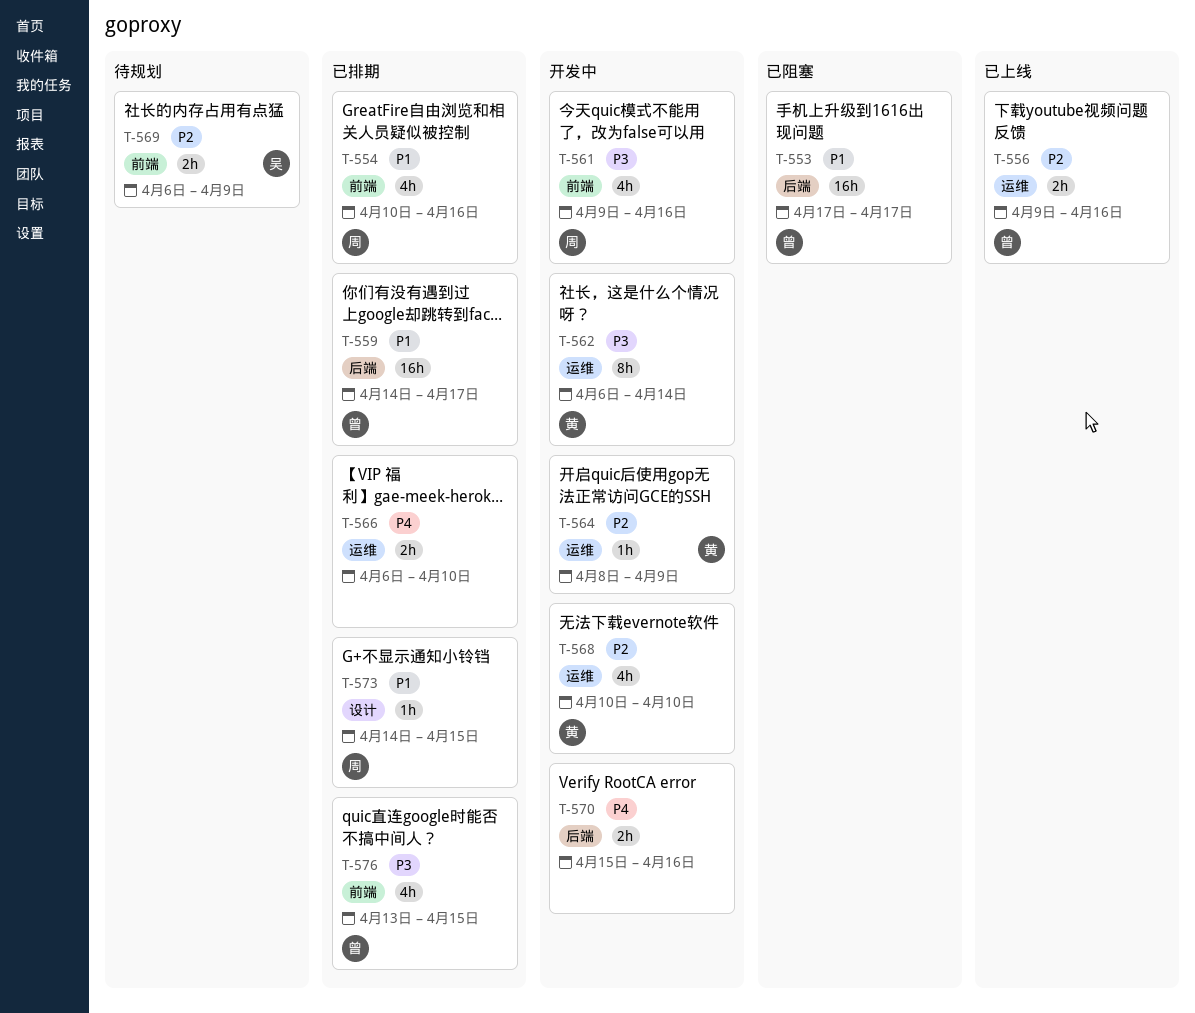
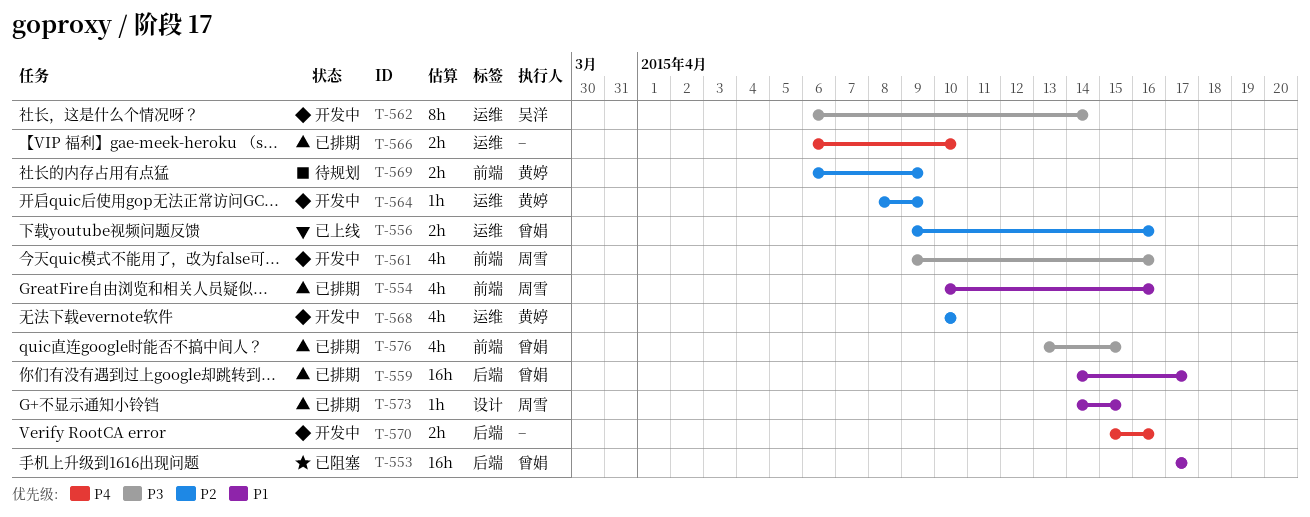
T-562, owner: 黄婷 -> 吴洋
T-569, owner: 吴洋 -> 黄婷

